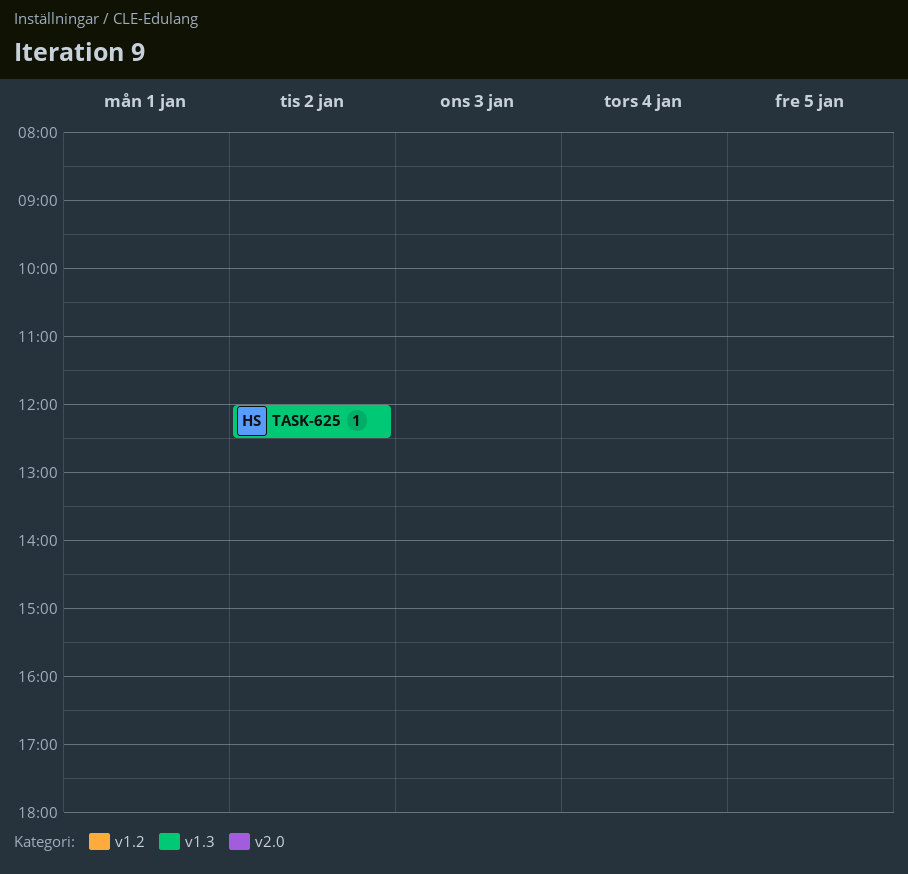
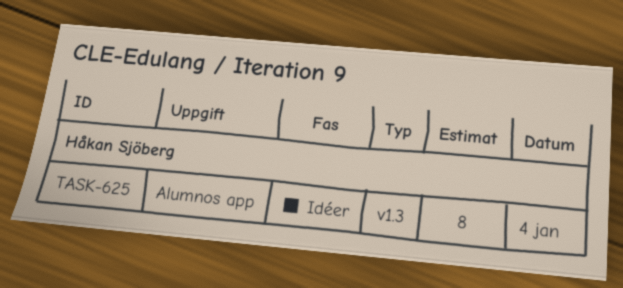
TASK-625, estimate: 1 -> 8
TASK-625, day: Jan 2 -> Jan 4

